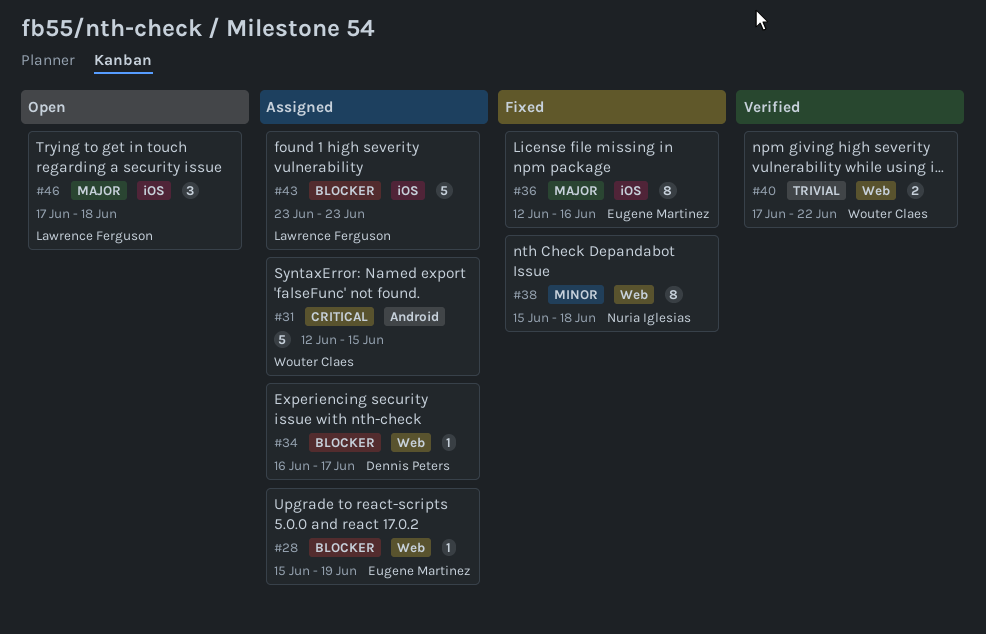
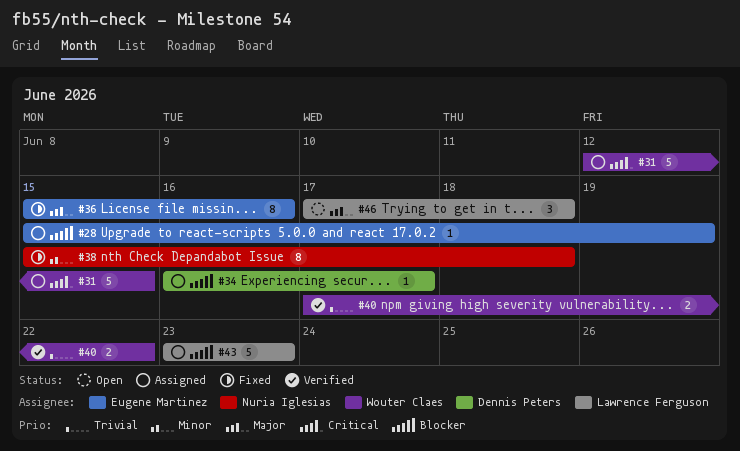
#36, start: Jun 12 -> Jun 15

